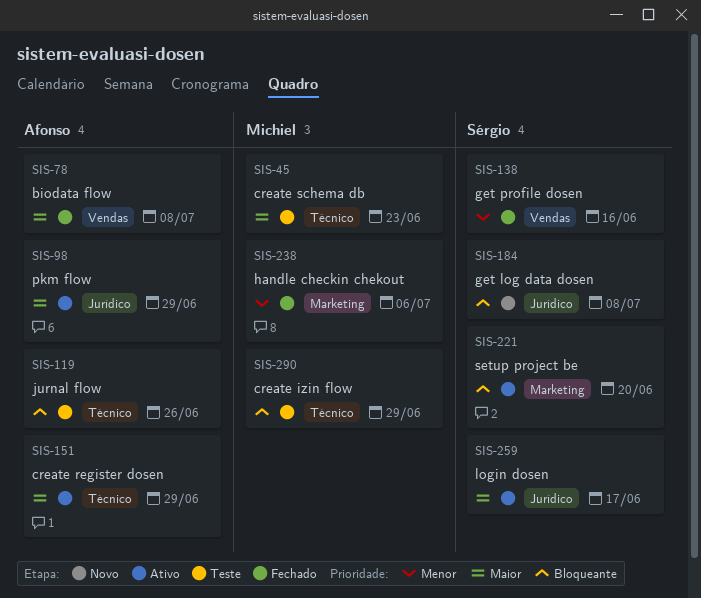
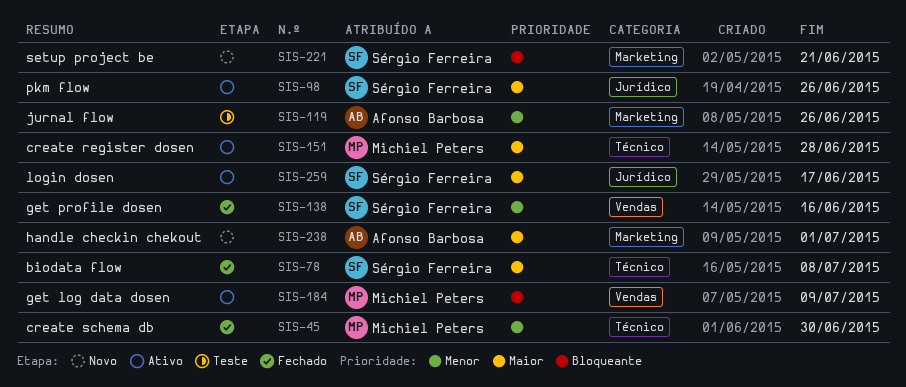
SIS-45, status: Teste -> Fechado
SIS-45, priority: Maior -> Menor
SIS-45, due: Jun 23 -> Jun 30
SIS-78, owner: Afonso Barbosa -> Sérgio Ferreira
SIS-78, label: Vendas -> Técnico
SIS-98, owner: Afonso Barbosa -> Sérgio Ferreira
SIS-98, due: Jun 29 -> Jun 26
SIS-119, priority: Bloqueante -> Menor
SIS-119, label: Técnico -> Marketing
SIS-151, owner: Afonso Barbosa -> Michiel Peters
SIS-151, due: Jun 29 -> Jun 28
SIS-184, status: Novo -> Ativo
SIS-184, owner: Sérgio Ferreira -> Michiel Peters
SIS-184, label: Jurídico -> Vendas
SIS-184, due: Jul 8 -> Jul 9
SIS-221, status: Ativo -> Novo
SIS-221, due: Jun 20 -> Jun 21
SIS-238, status: Fechado -> Novo
SIS-238, owner: Michiel Peters -> Afonso Barbosa
SIS-238, priority: Menor -> Maior
SIS-238, due: Jul 6 -> Jul 1
SIS-290: present -> none

